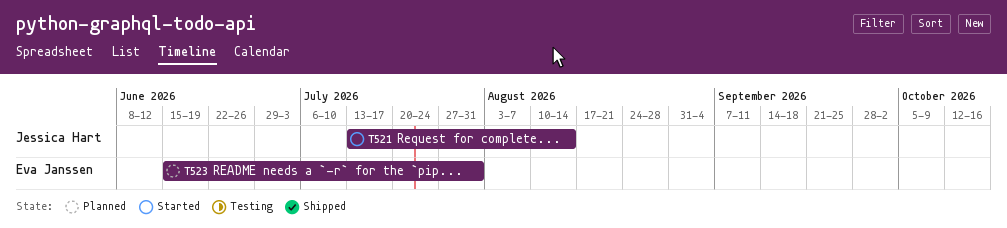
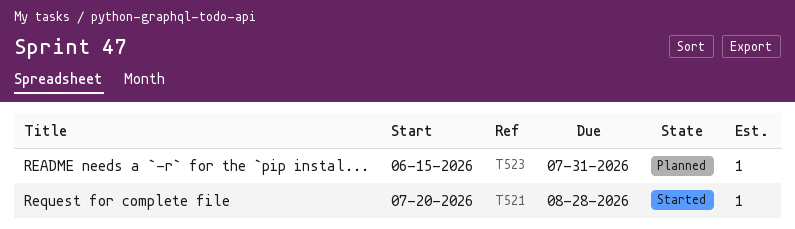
T521, start: Jul 13 -> Jul 20
T521, due: Aug 14 -> Aug 28

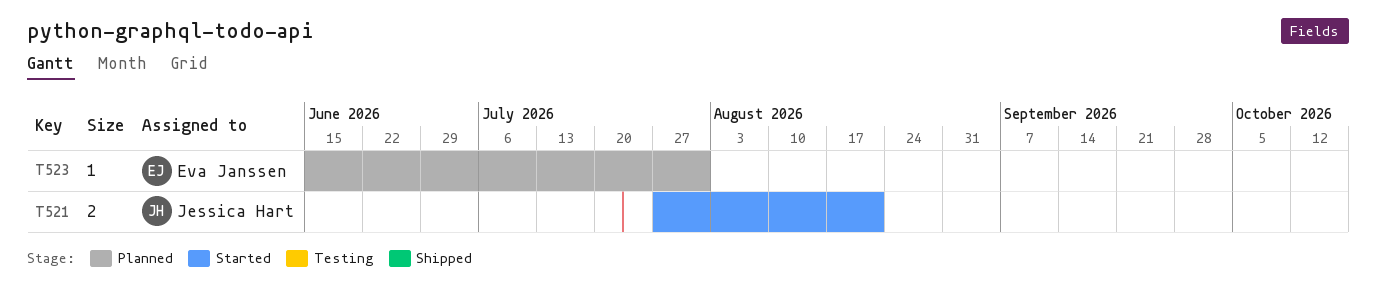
T521, estimate: 1 -> 2
T521, start: Jul 20 -> Jul 27
T521, due: Aug 28 -> Aug 21

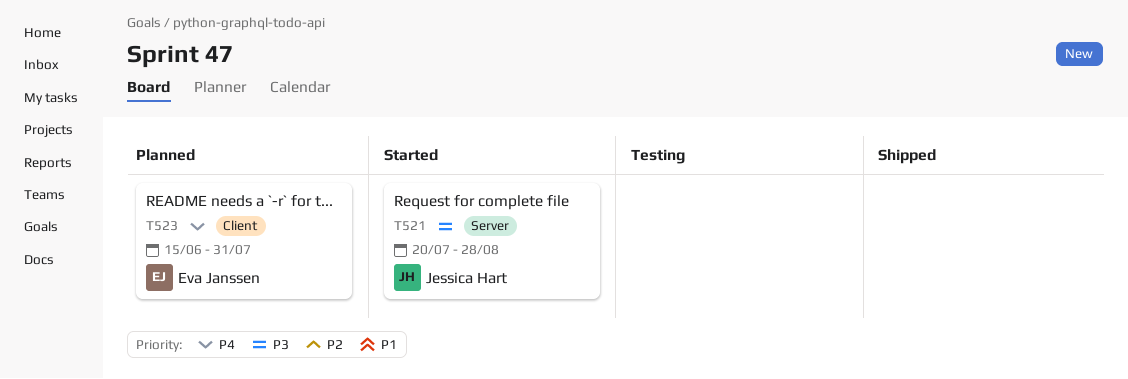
T521, start: Jul 27 -> Jul 20
T521, due: Aug 21 -> Aug 28

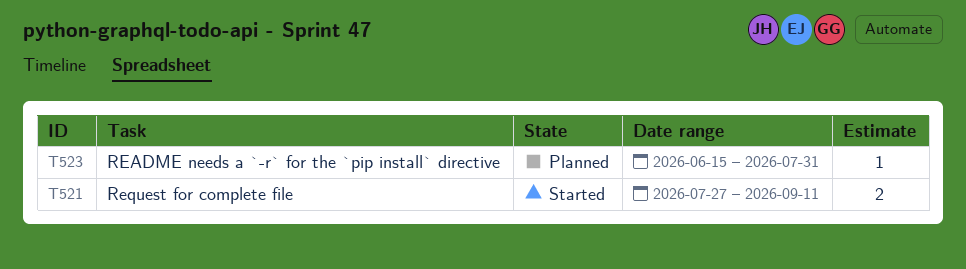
T521, start: Jul 20 -> Jul 27
T521, due: Aug 28 -> Sep 11

